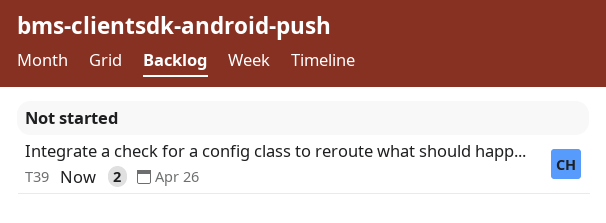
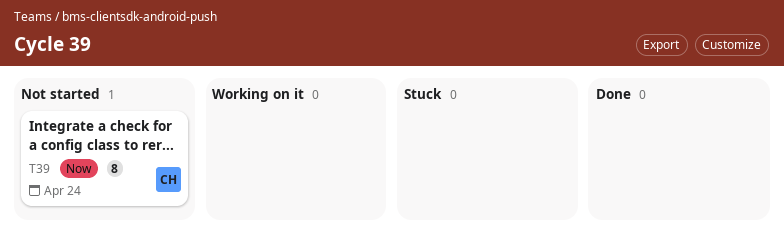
T39, estimate: 2 -> 8
T39, due: Apr 26 -> Apr 24

